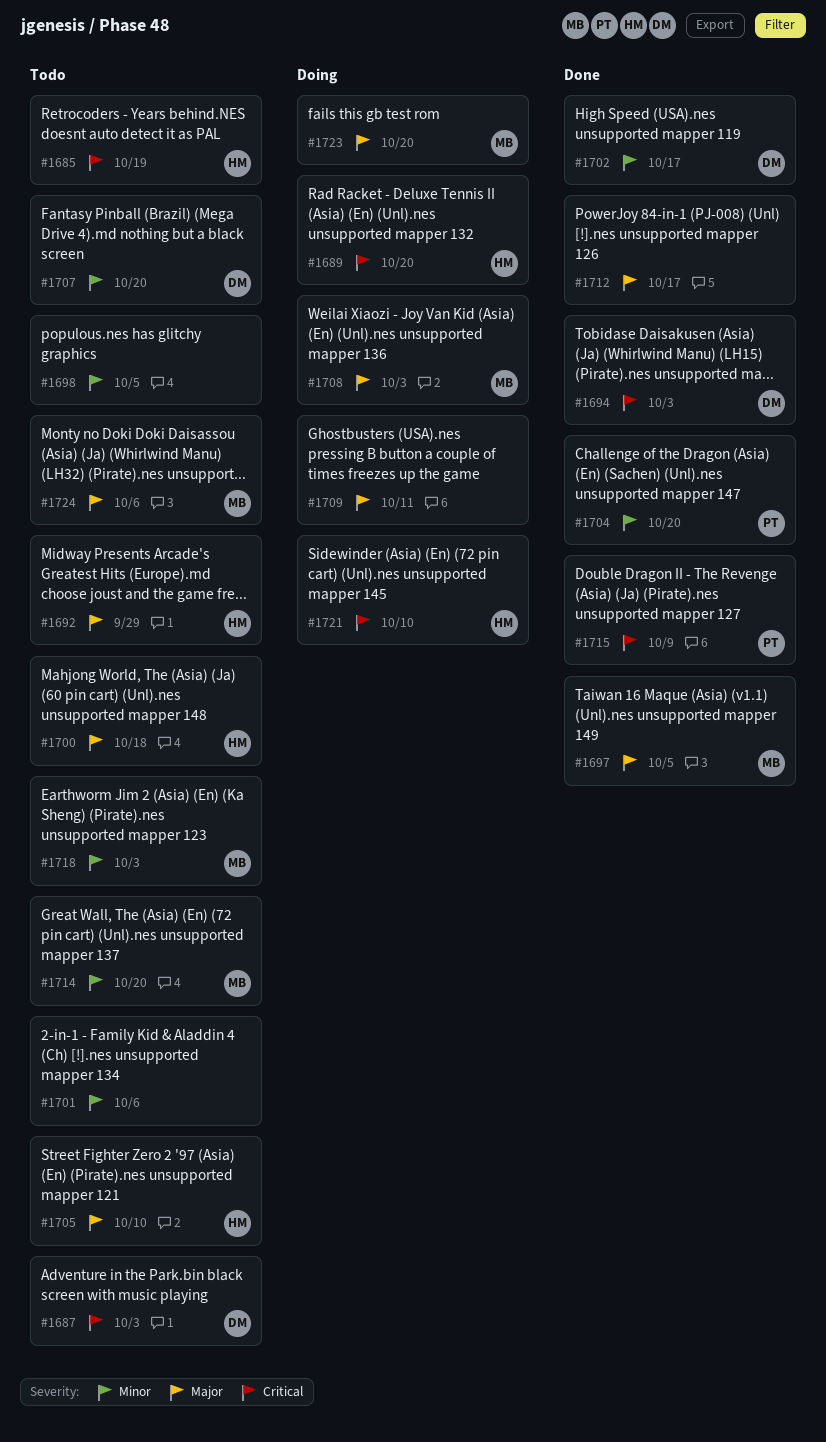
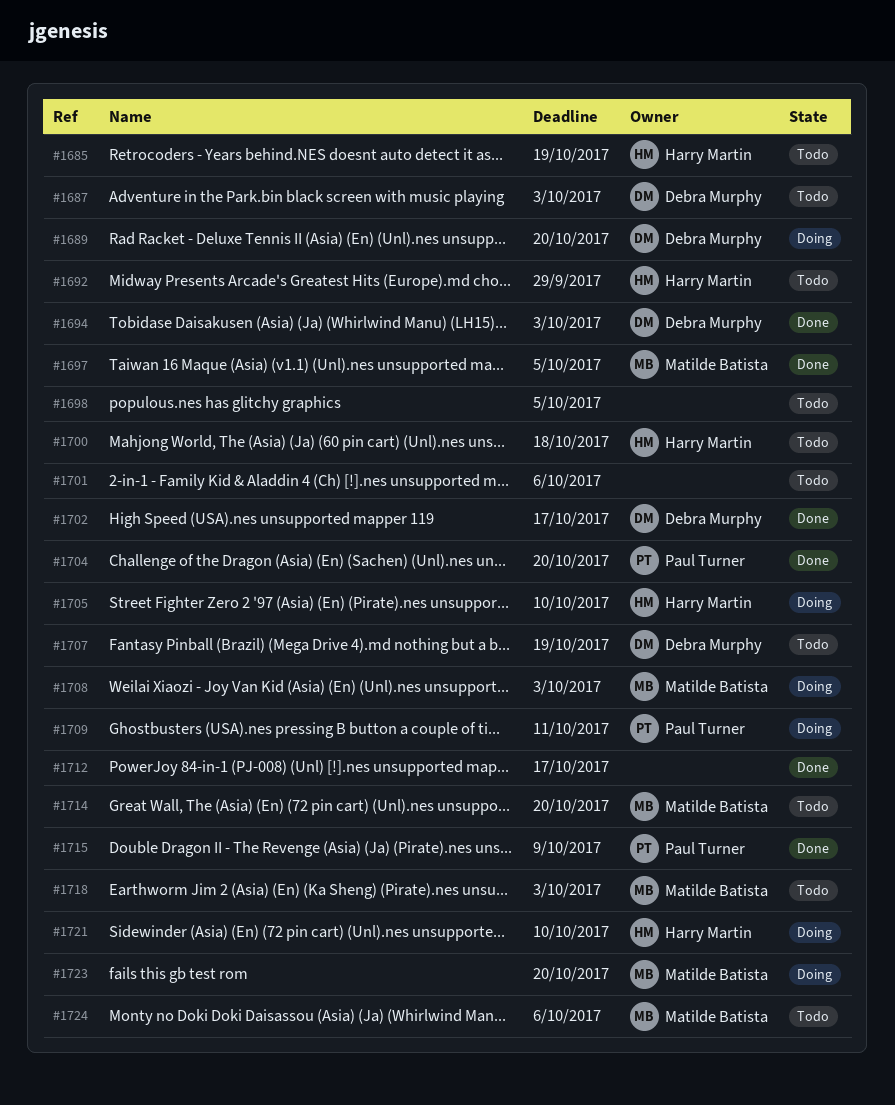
#1689, owner: Harry Martin -> Debra Murphy
#1705, status: Todo -> Doing
#1707, due: Oct 20 -> Oct 19
#1709, owner: none -> Paul Turner

